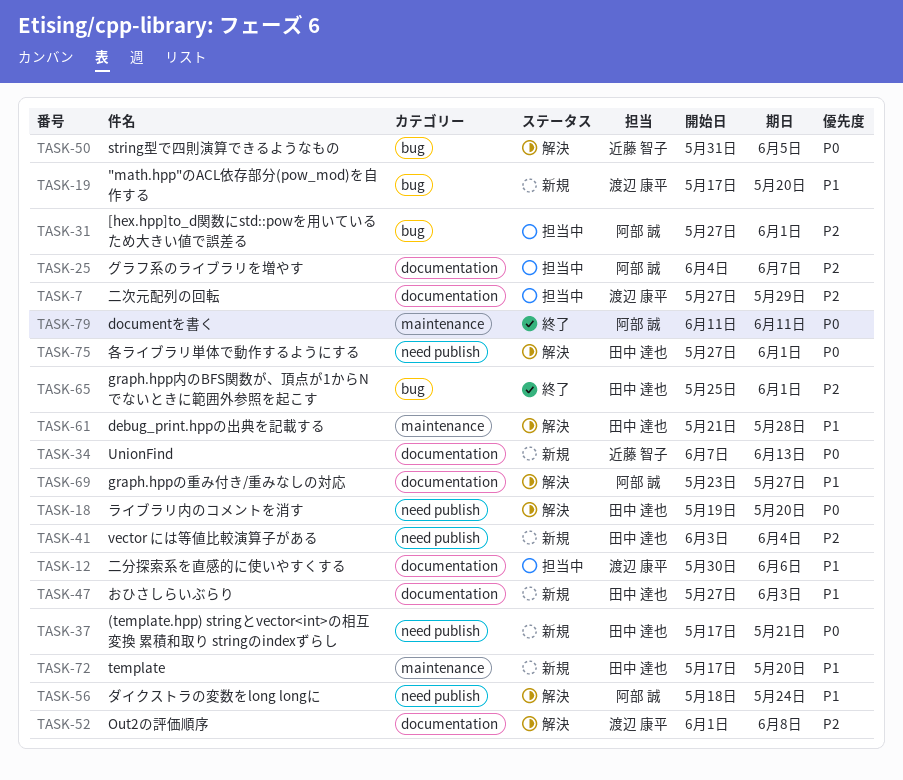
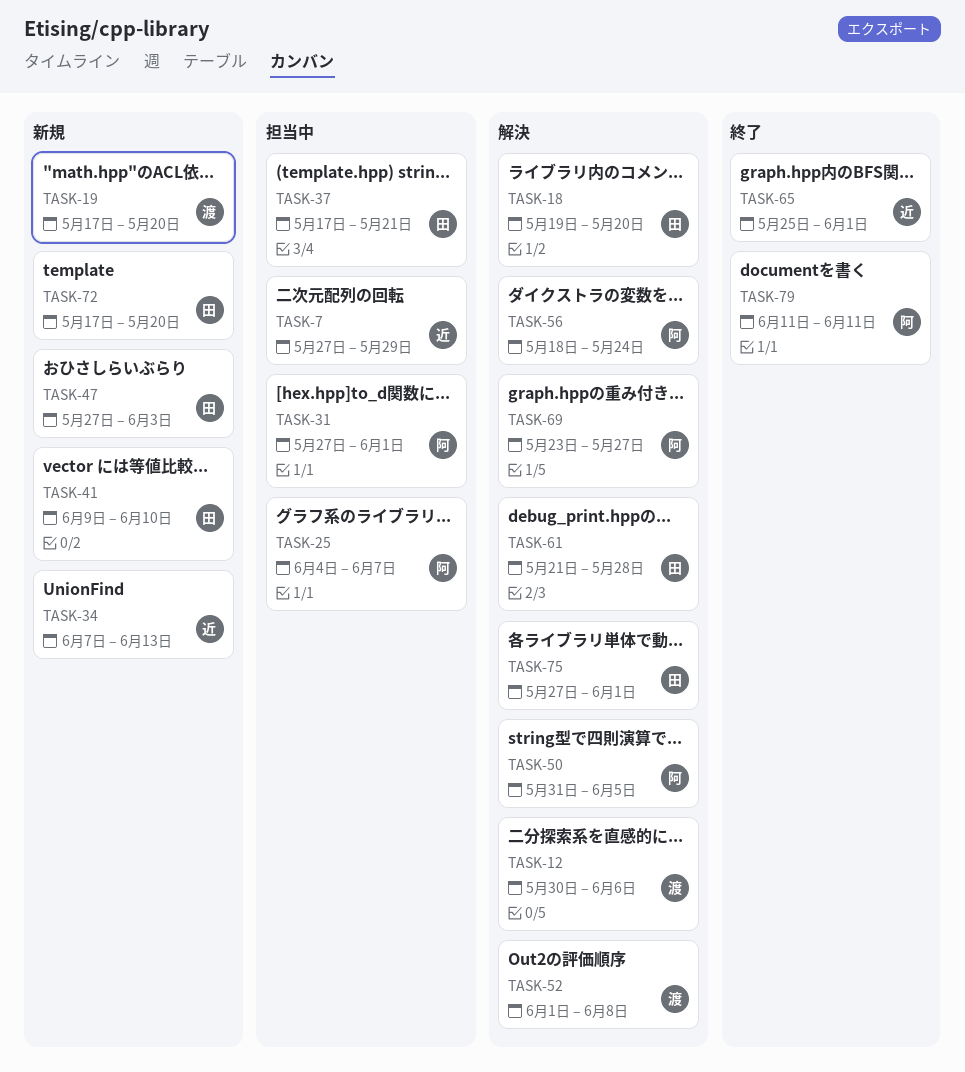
TASK-7, owner: 渡辺 康平 -> 近藤 智子
TASK-12, status: 担当中 -> 解決
TASK-37, status: 新規 -> 担当中
TASK-41, start: Jun 3 -> Jun 9
TASK-41, due: Jun 4 -> Jun 10
TASK-50, owner: 近藤 智子 -> 阿部 誠
TASK-65, owner: 田中 達也 -> 近藤 智子

